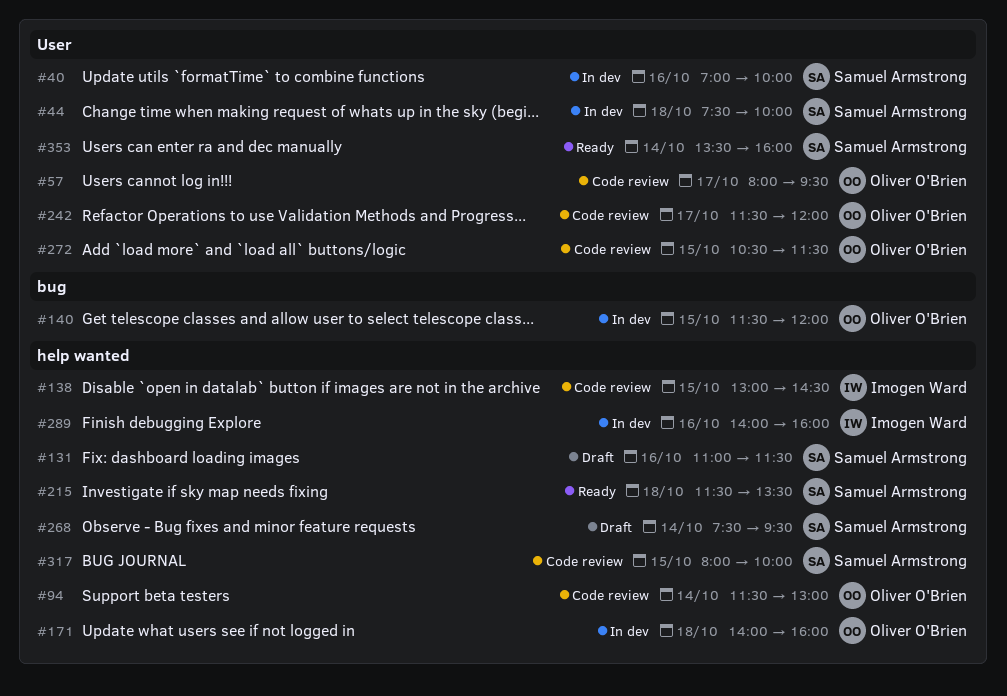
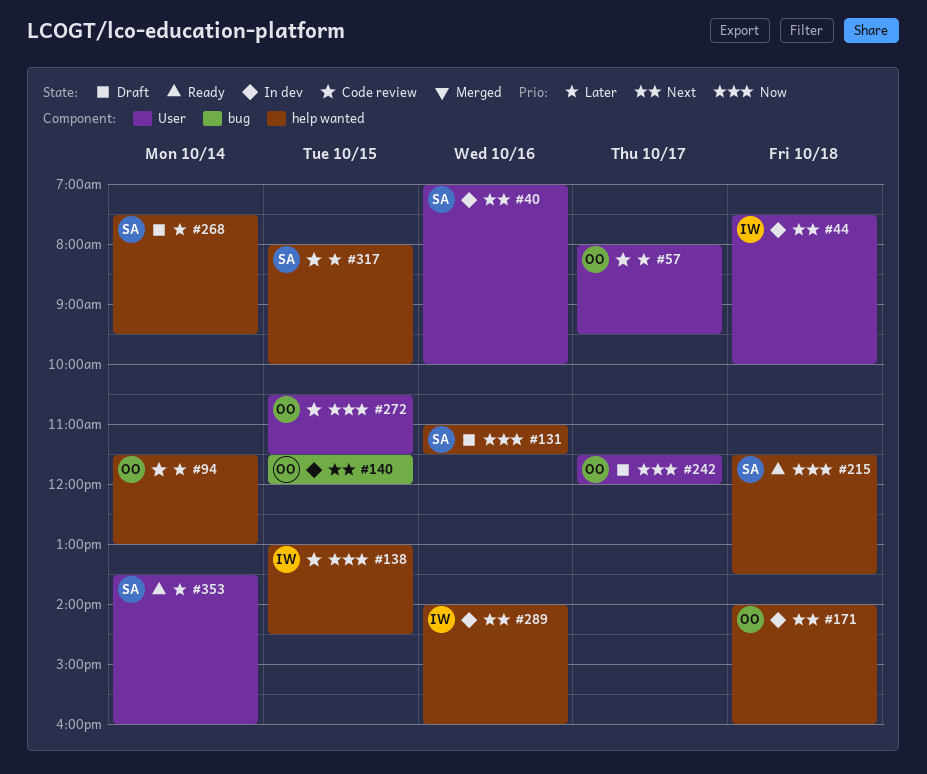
#44, owner: Samuel Armstrong -> Imogen Ward
#242, status: Code review -> Draft

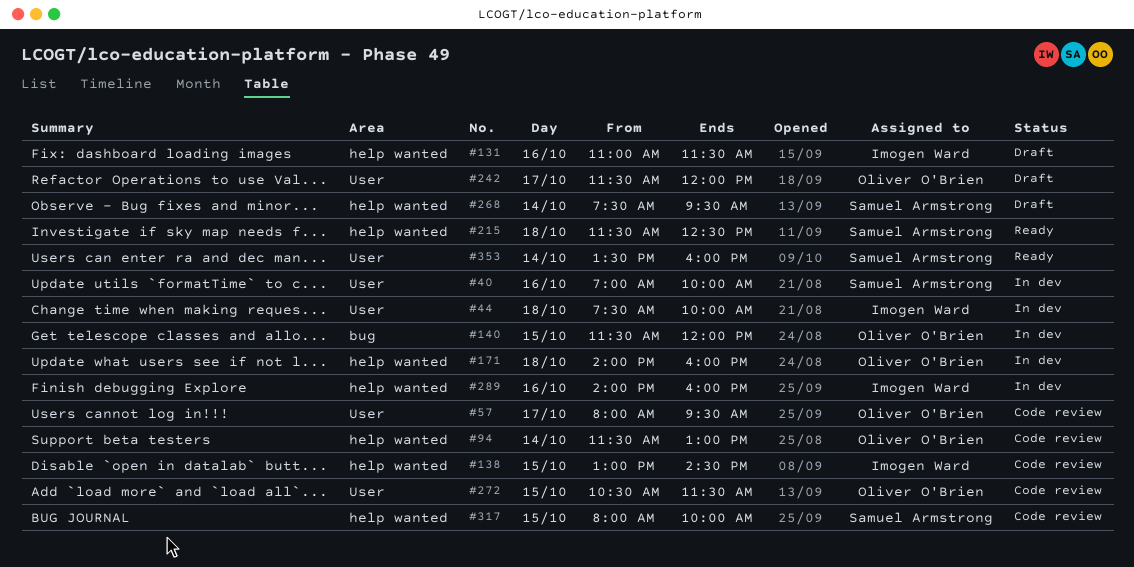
#131, owner: Samuel Armstrong -> Imogen Ward
#215, ends: 13:30 -> 12:30

